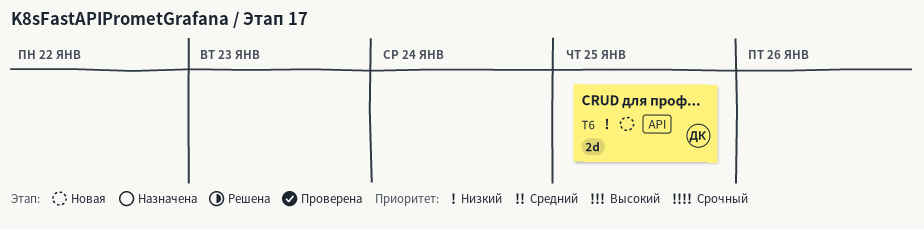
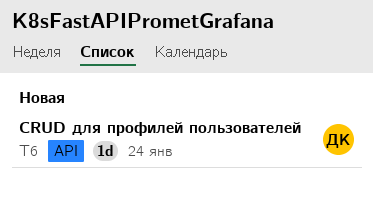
T6, estimate: 2d -> 1d
T6, due: Jan 25 -> Jan 24

